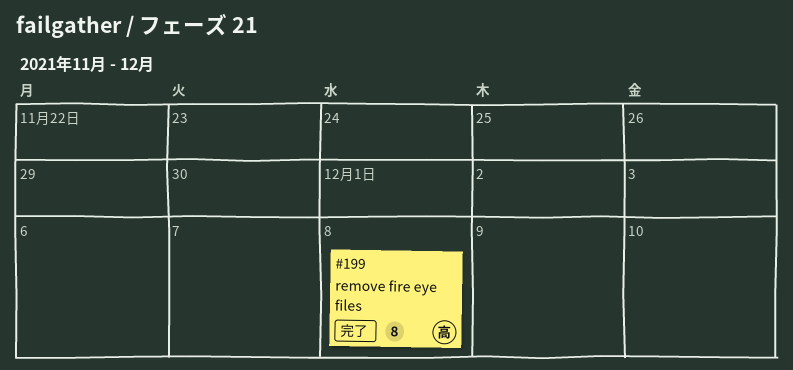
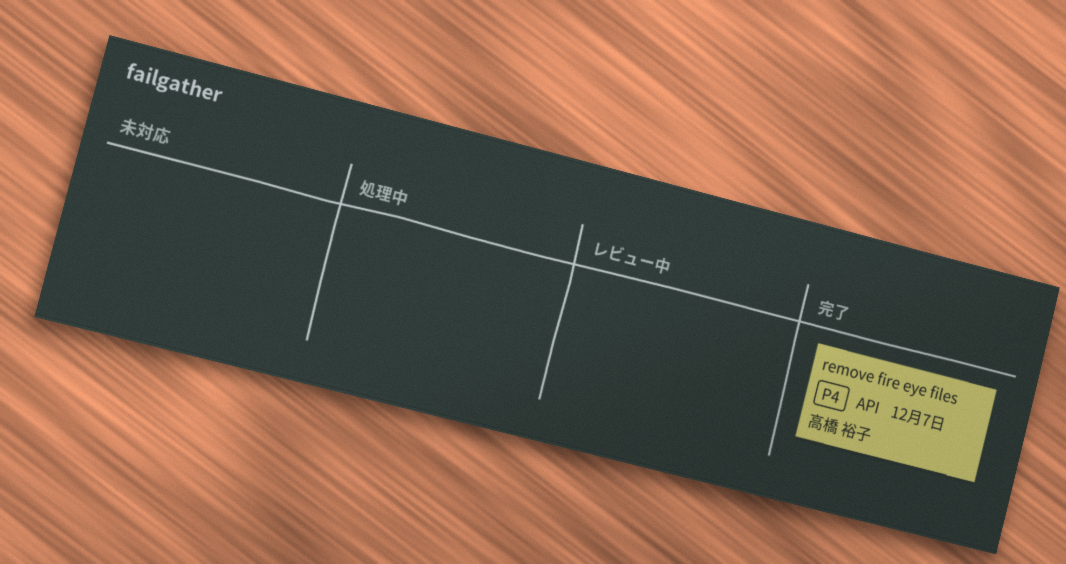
remove fire eye files, due: Dec 8 -> Dec 7

